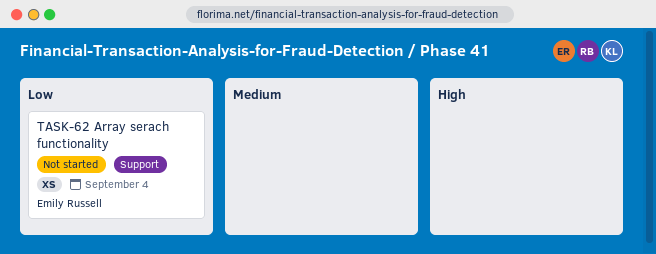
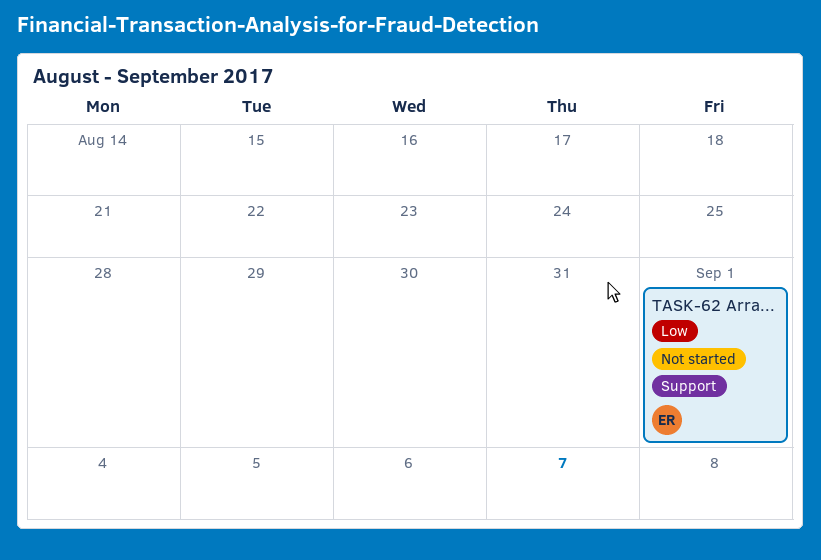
TASK-62, due: Sep 4 -> Sep 1

